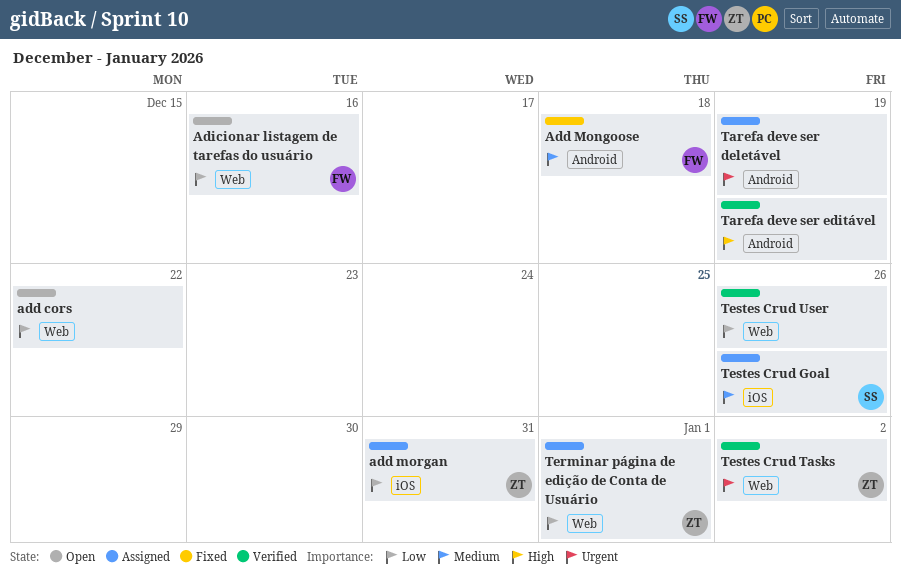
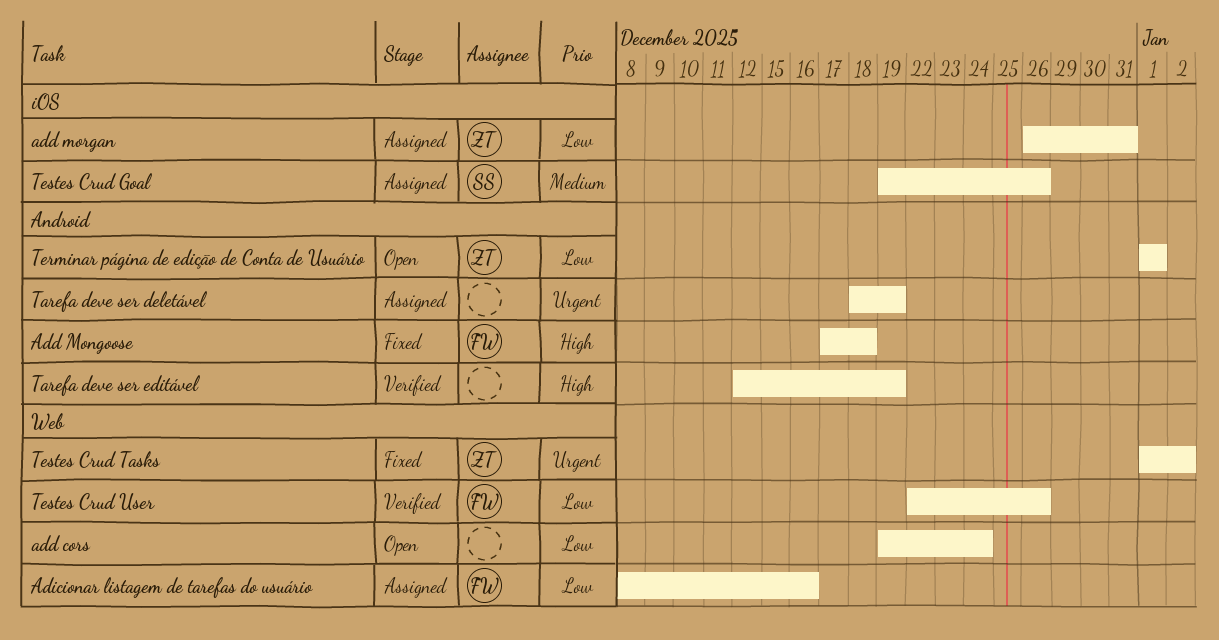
add cors, due: Dec 22 -> Dec 24
Add Mongoose, priority: Medium -> High
Adicionar listagem de tarefas do usuário, status: Open -> Assigned
Terminar página de edição de Conta de Usuário, status: Assigned -> Open
Terminar página de edição de Conta de Usuário, label: Web -> Android
Testes Crud Tasks, status: Verified -> Fixed
Testes Crud User, owner: none -> FW

